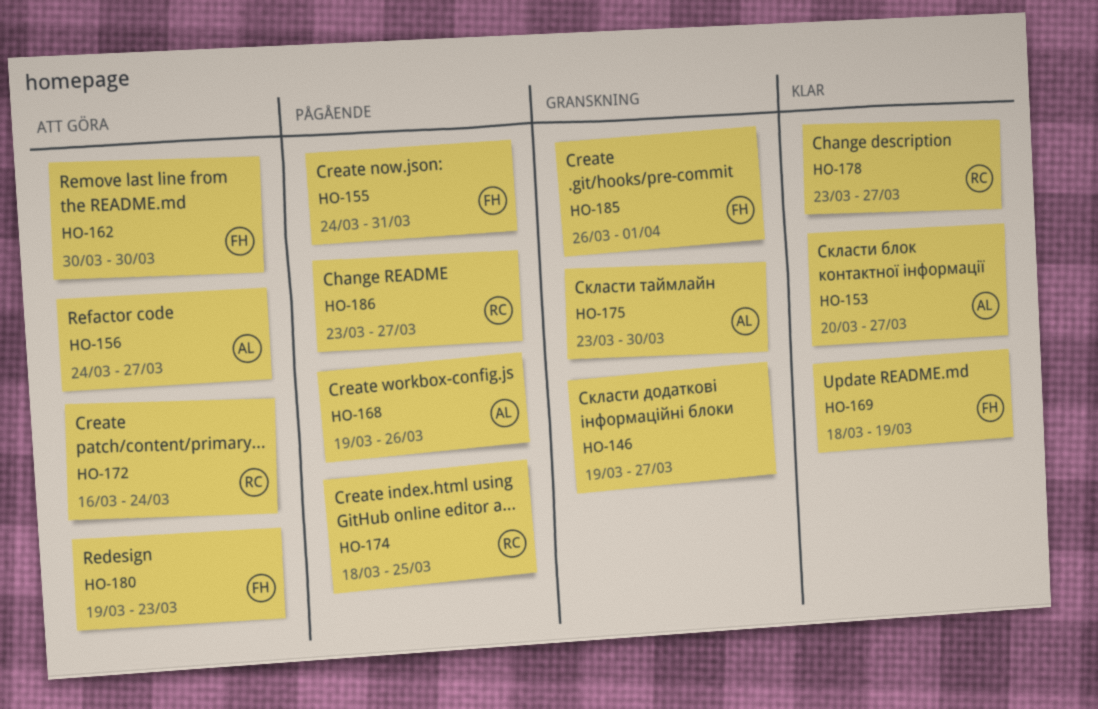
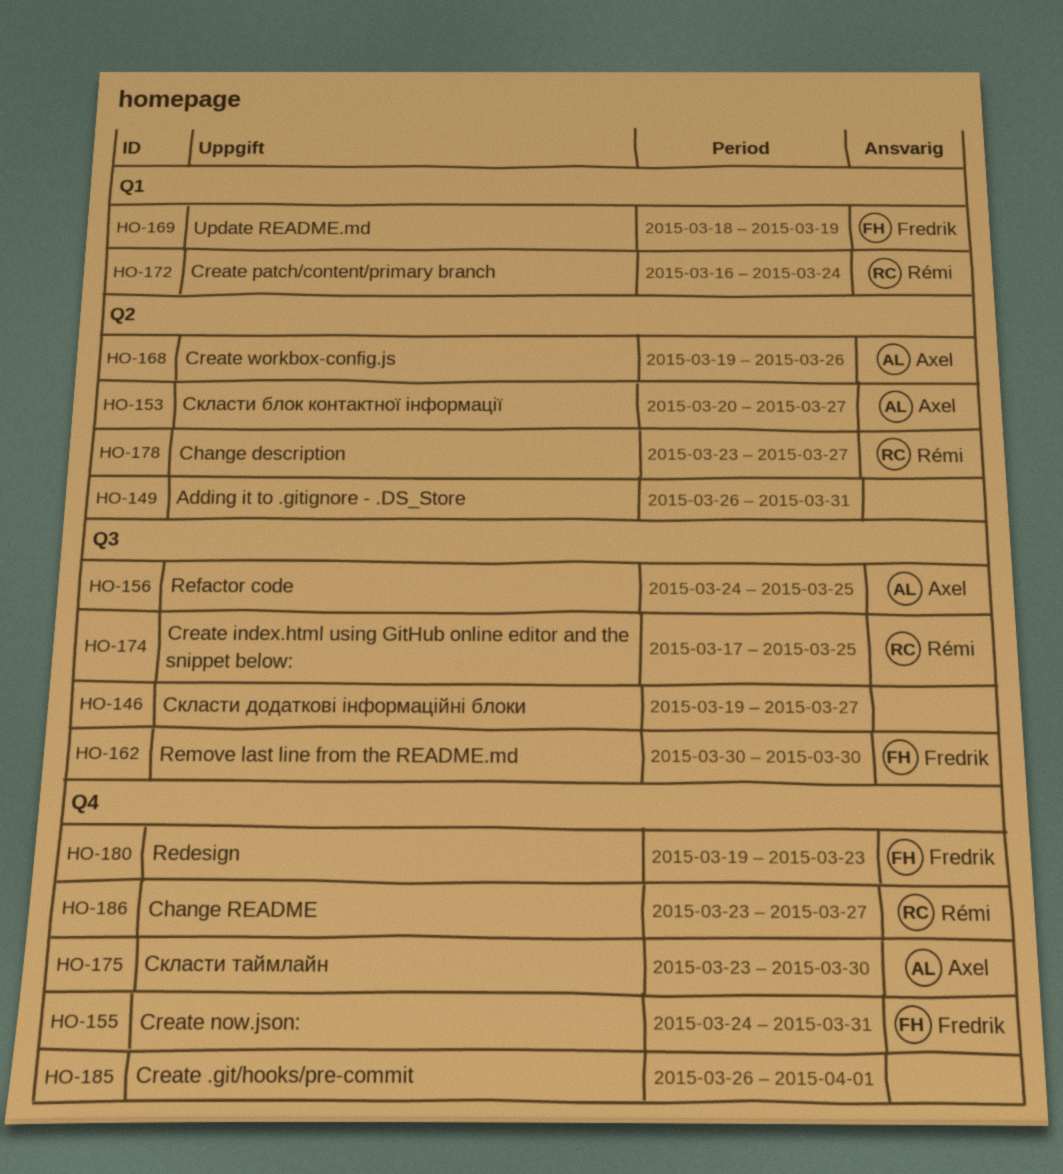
HO-149: none -> present
HO-156, due: Mar 27 -> Mar 25
HO-174, start: Mar 18 -> Mar 17
HO-185, owner: Fredrik -> none

